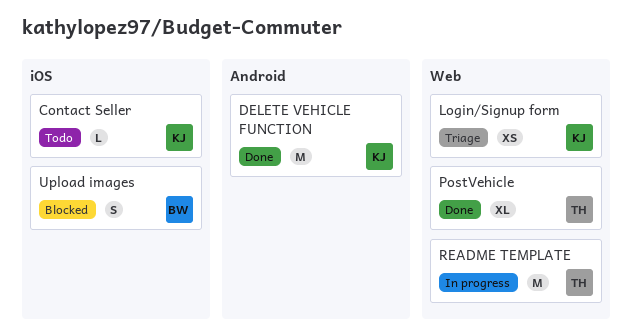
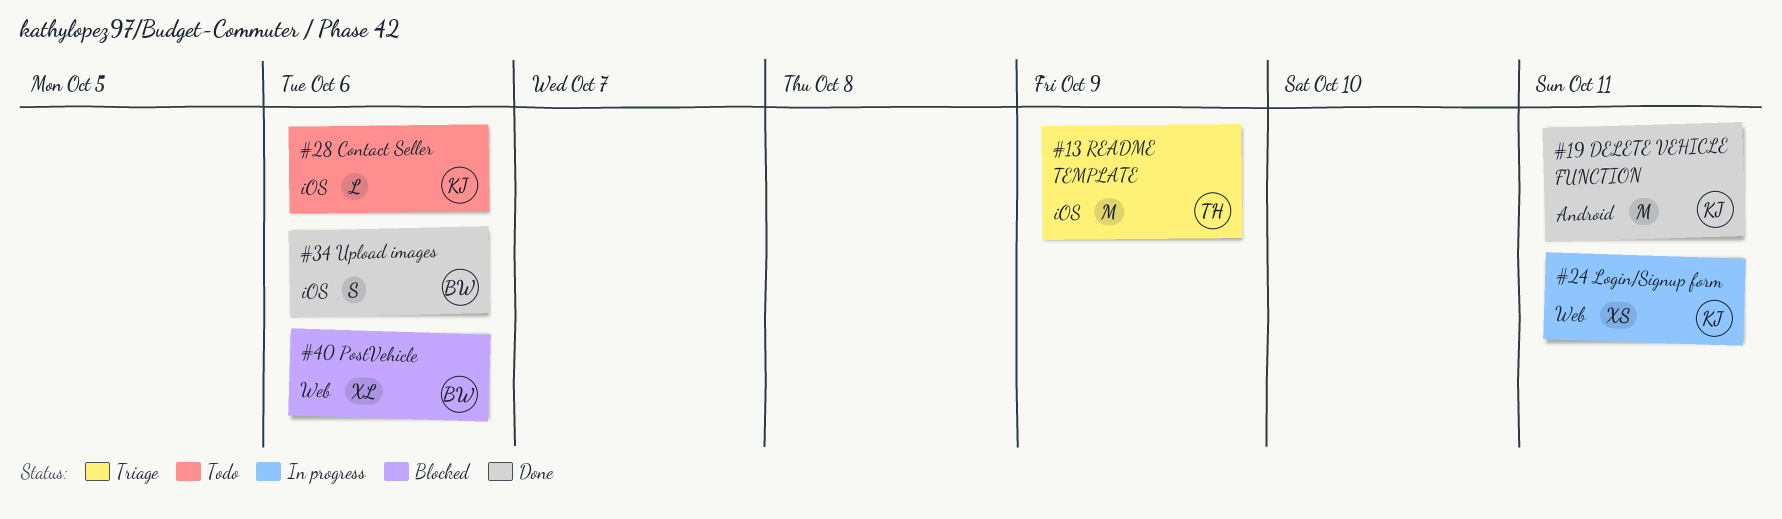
Login/Signup form, status: Triage -> In progress
PostVehicle, status: Done -> Blocked
PostVehicle, owner: TH -> BW
README TEMPLATE, status: In progress -> Triage
README TEMPLATE, label: Web -> iOS
Upload images, status: Blocked -> Done

